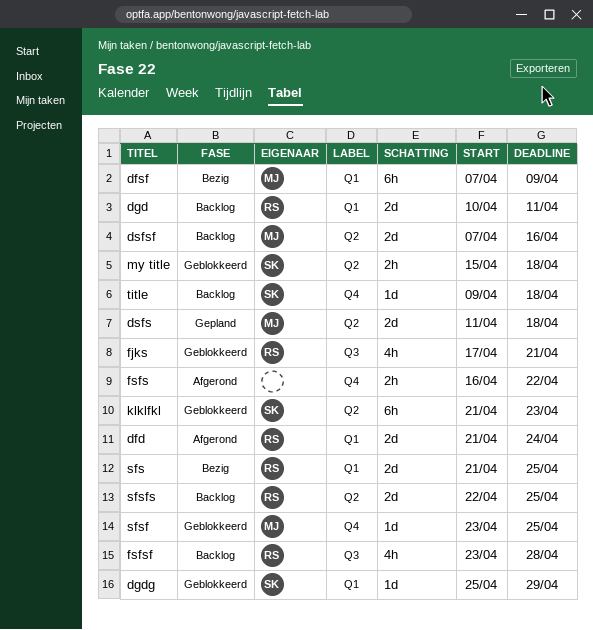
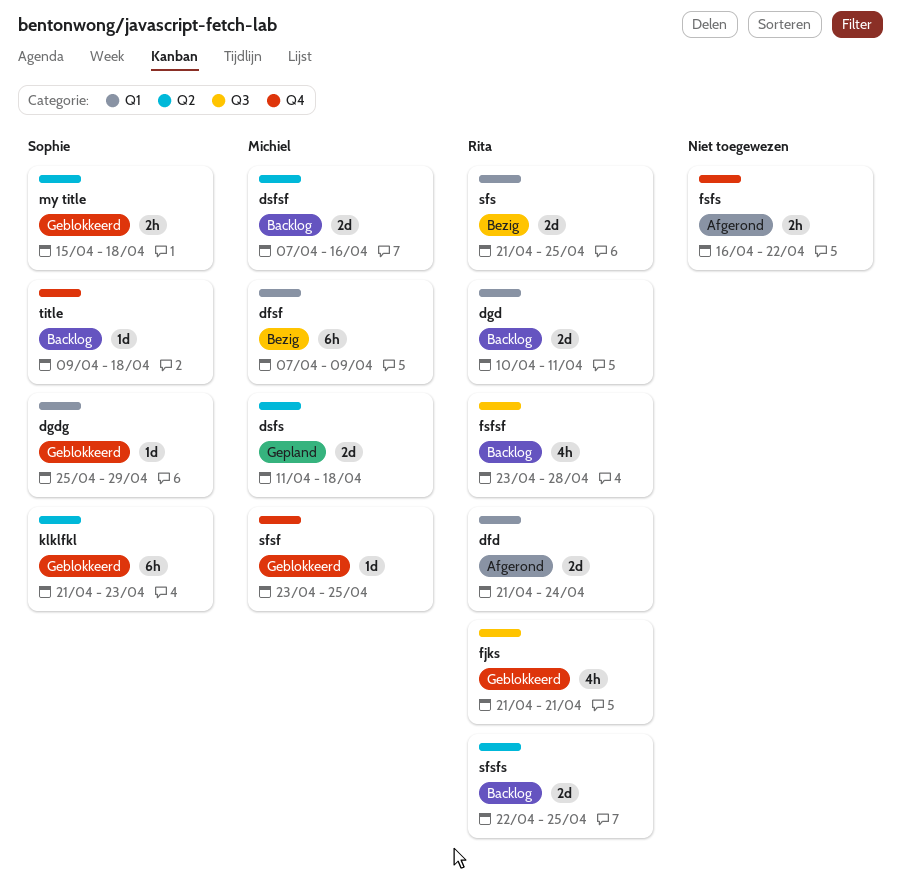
fjks, start: Apr 17 -> Apr 21

